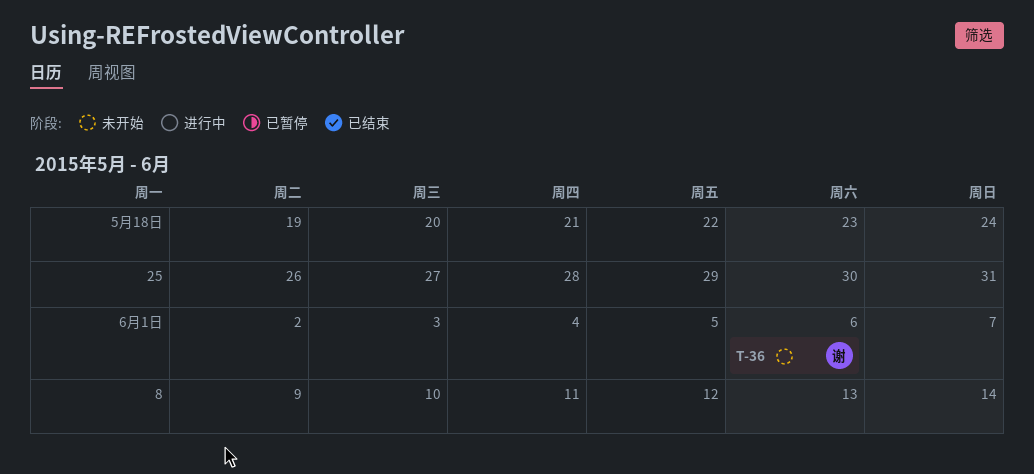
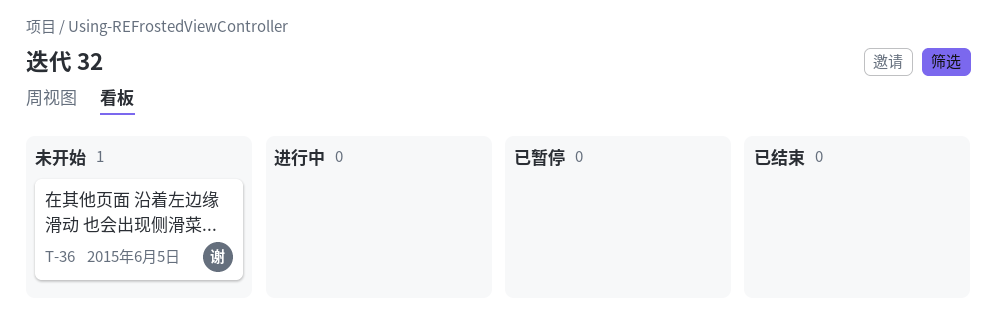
T-36, due: Jun 6 -> Jun 5

